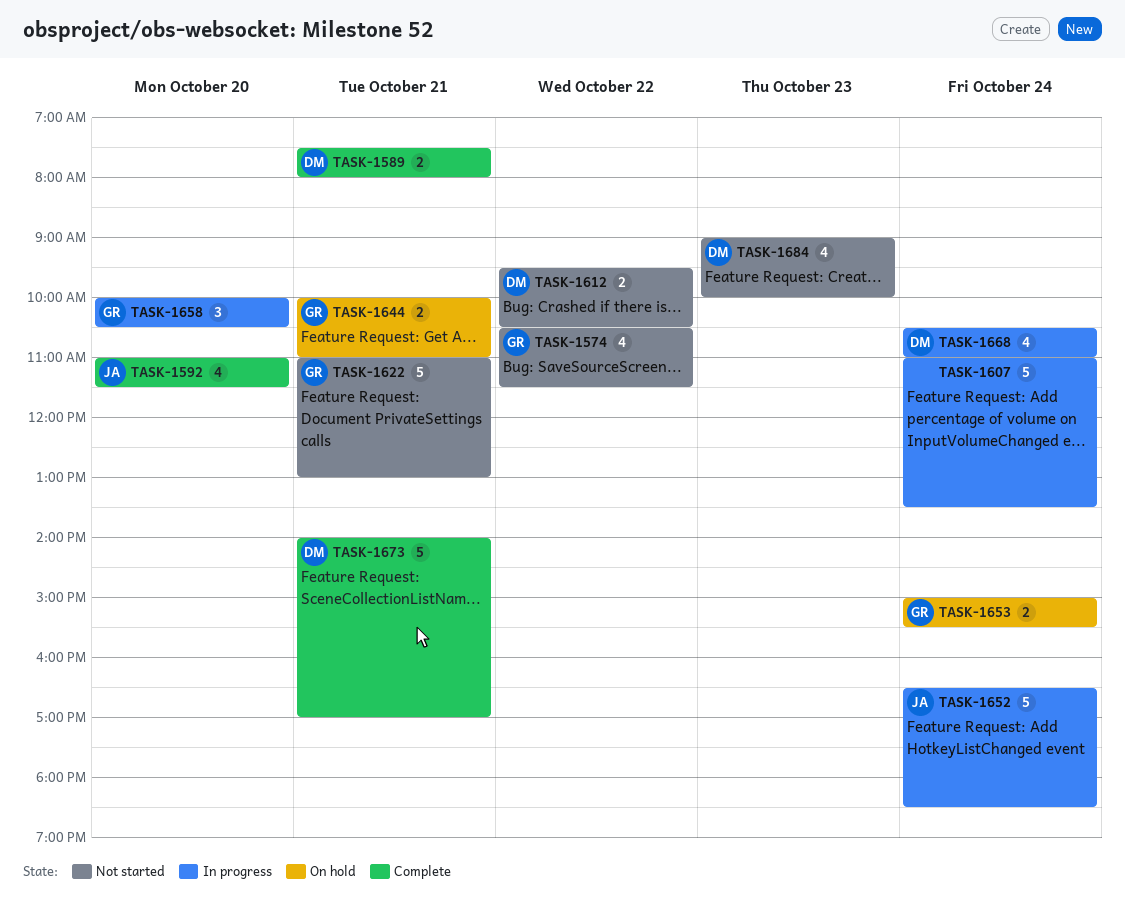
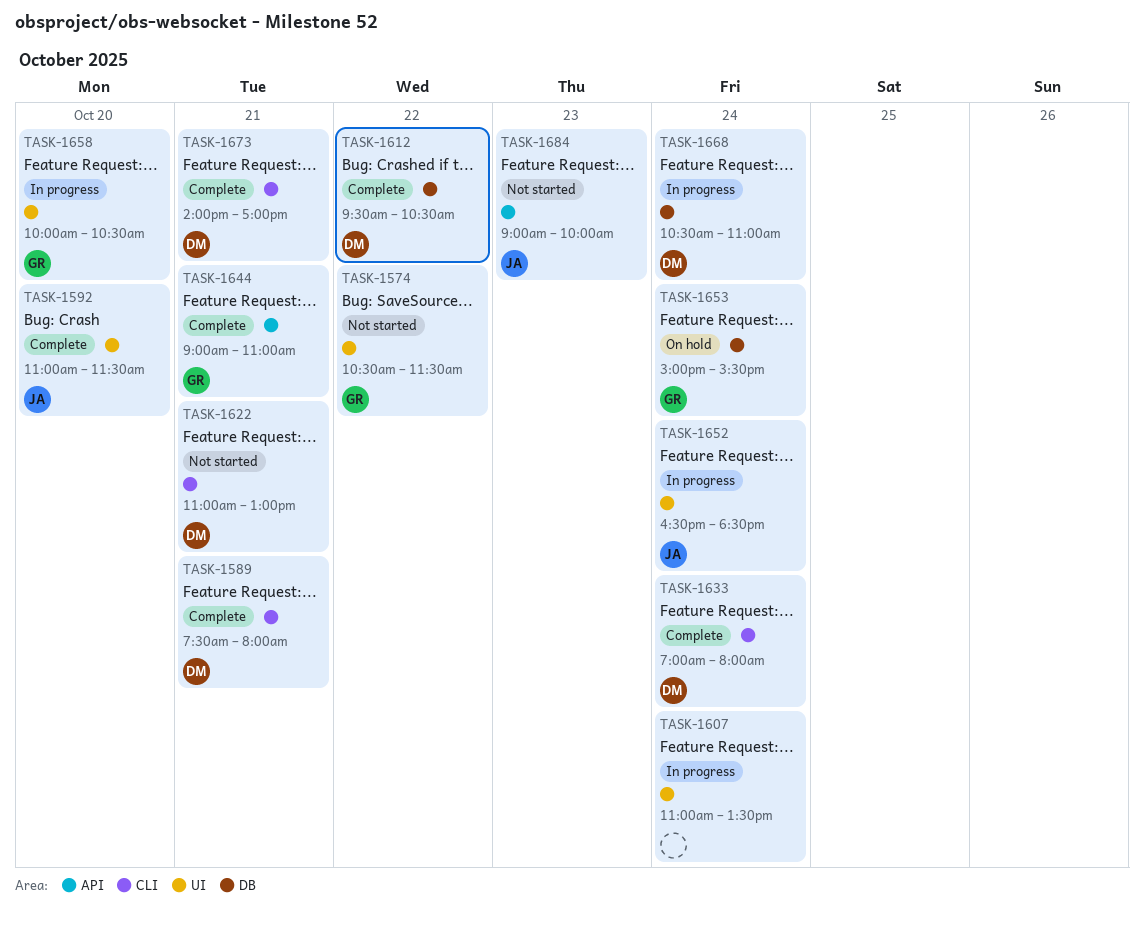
TASK-1612, status: Not started -> Complete
TASK-1622, owner: GR -> DM
TASK-1633: none -> present
TASK-1644, status: On hold -> Complete
TASK-1644, begins: 10:00 -> 09:00
TASK-1684, owner: DM -> JA

